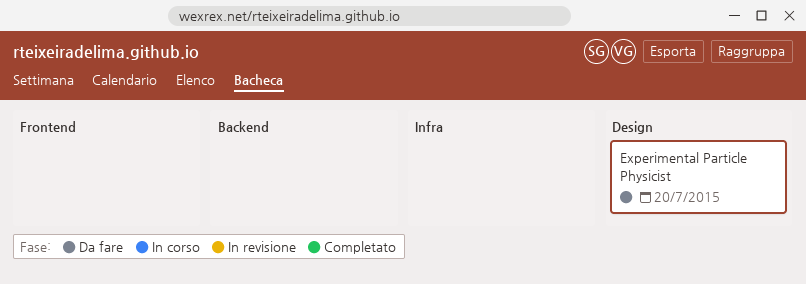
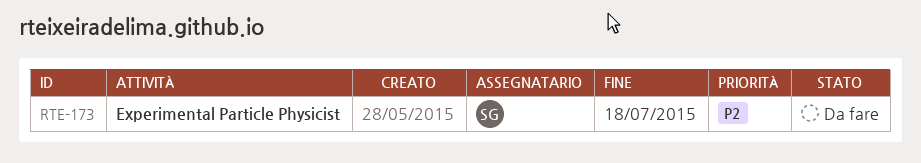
Experimental Particle Physicist, due: Jul 20 -> Jul 18

